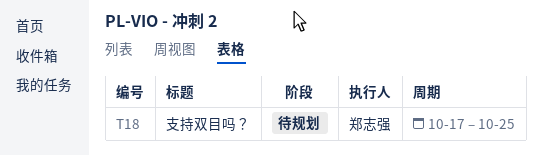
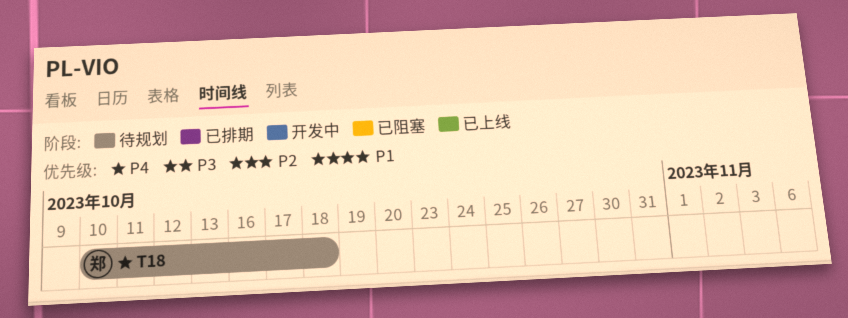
T18, start: Oct 17 -> Oct 10
T18, due: Oct 25 -> Oct 18

